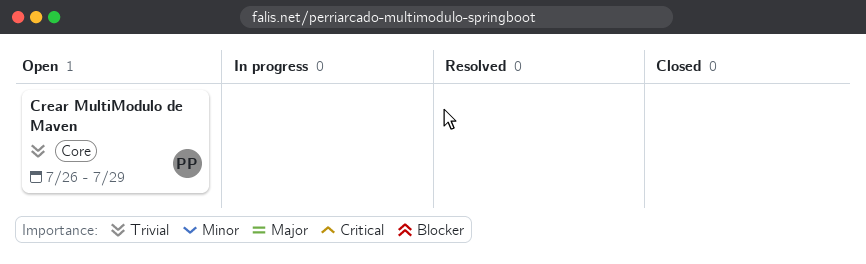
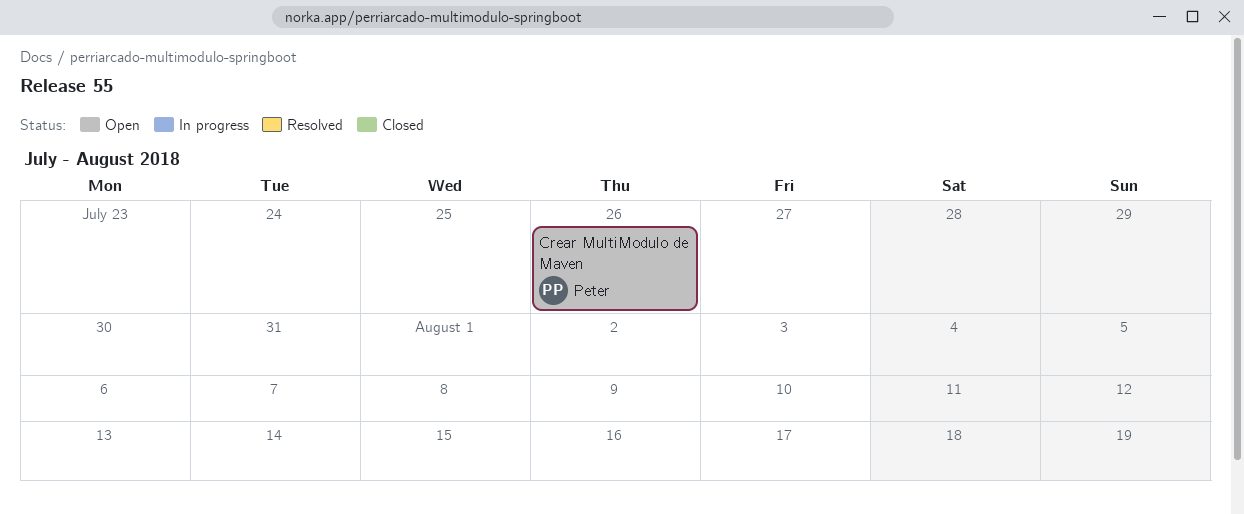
Crear MultiModulo de Maven, due: Jul 29 -> Jul 26

